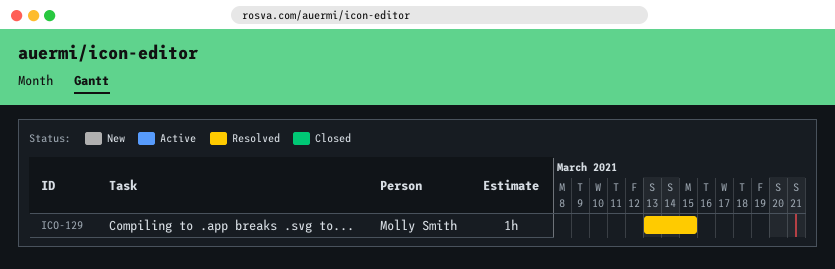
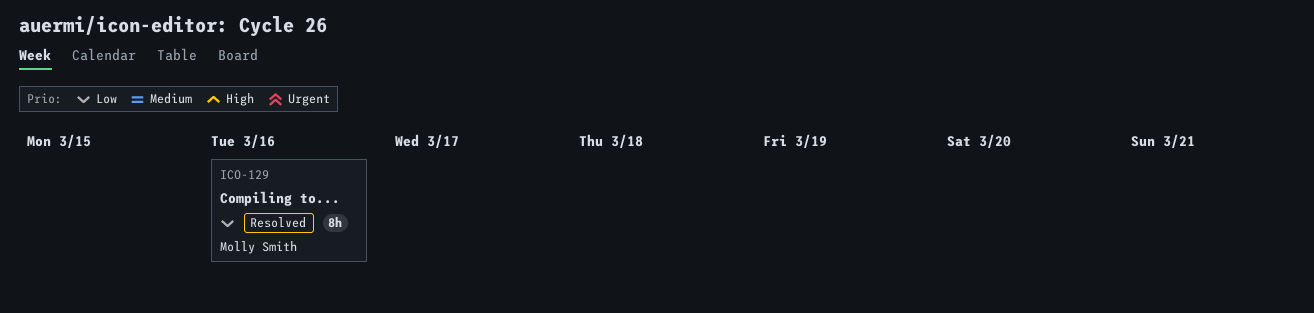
ICO-129, estimate: 1h -> 8h
ICO-129, due: Mar 15 -> Mar 16

